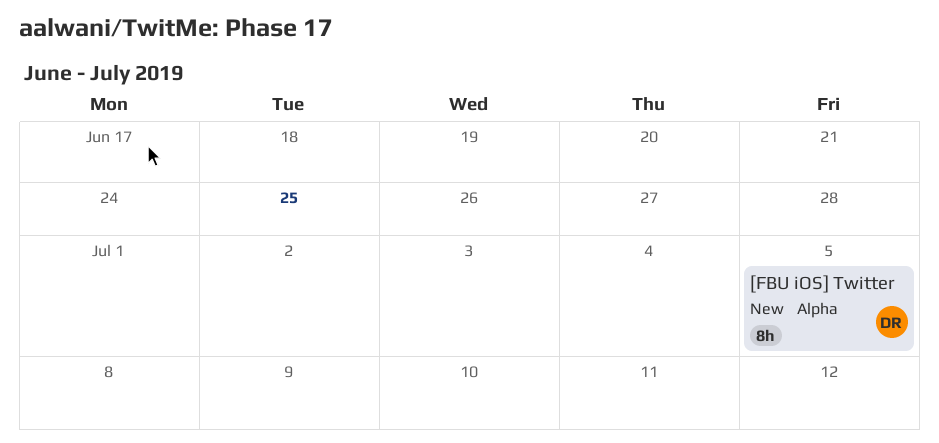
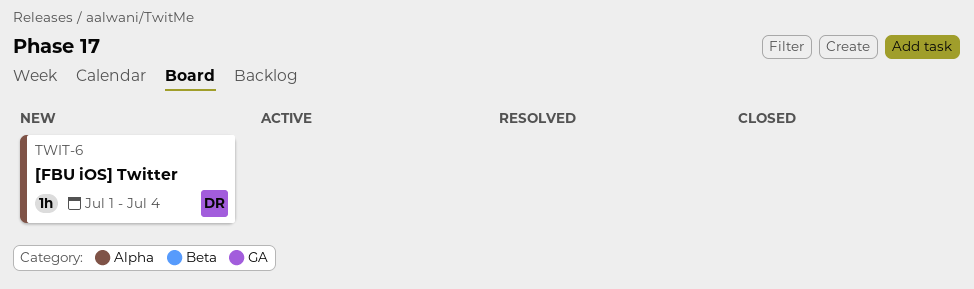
[FBU iOS] Twitter, estimate: 8h -> 1h
[FBU iOS] Twitter, due: Jul 5 -> Jul 4

